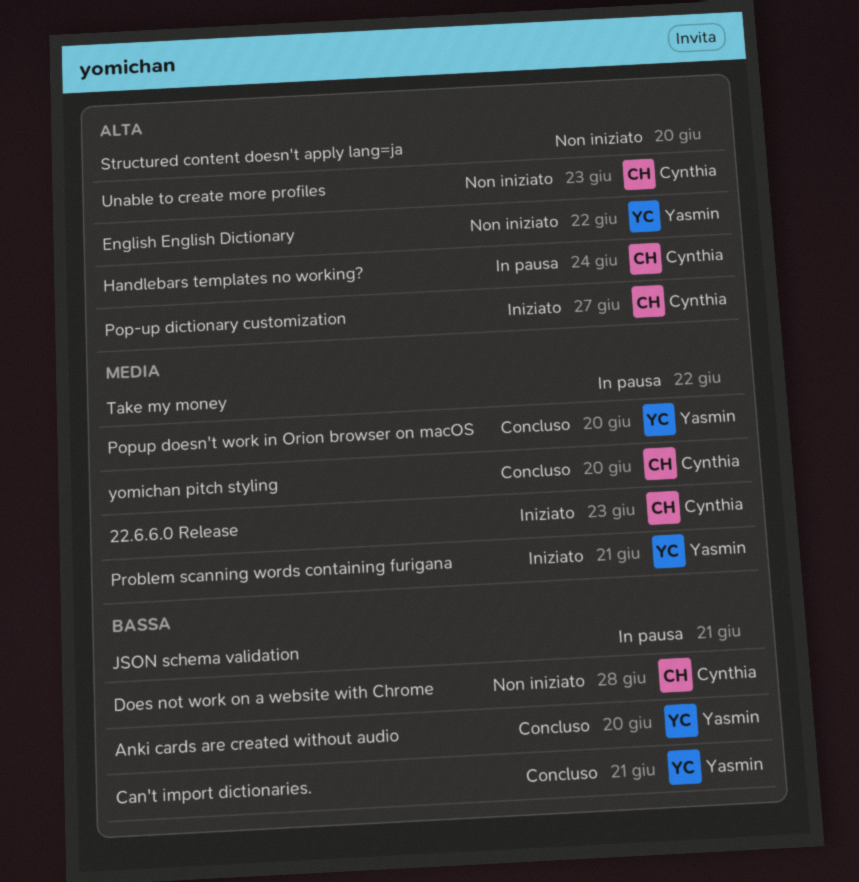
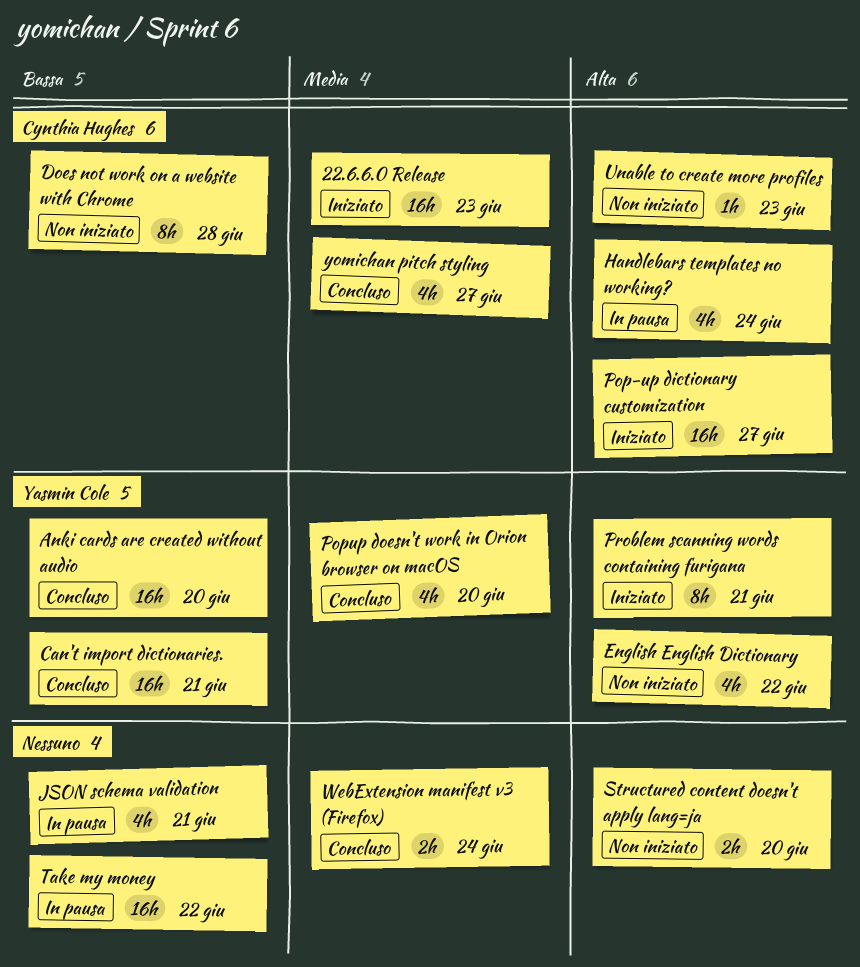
Problem scanning words containing furigana, priority: Media -> Alta
Take my money, priority: Media -> Bassa
WebExtension manifest v3 (Firefox): none -> present
yomichan pitch styling, due: Jun 20 -> Jun 27

